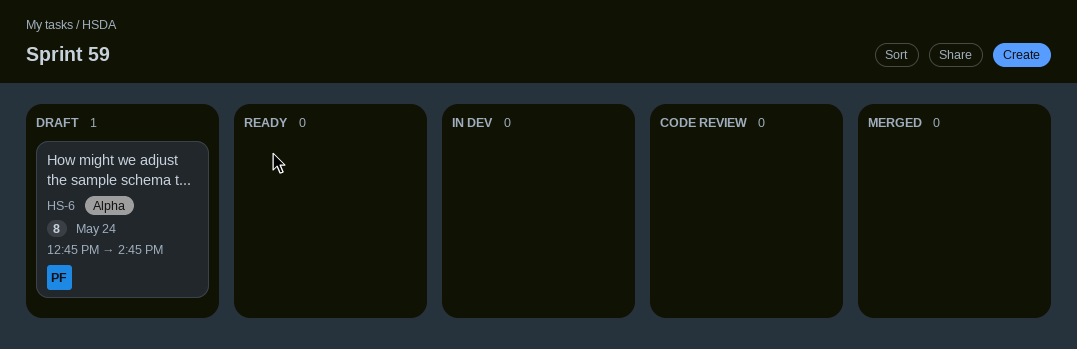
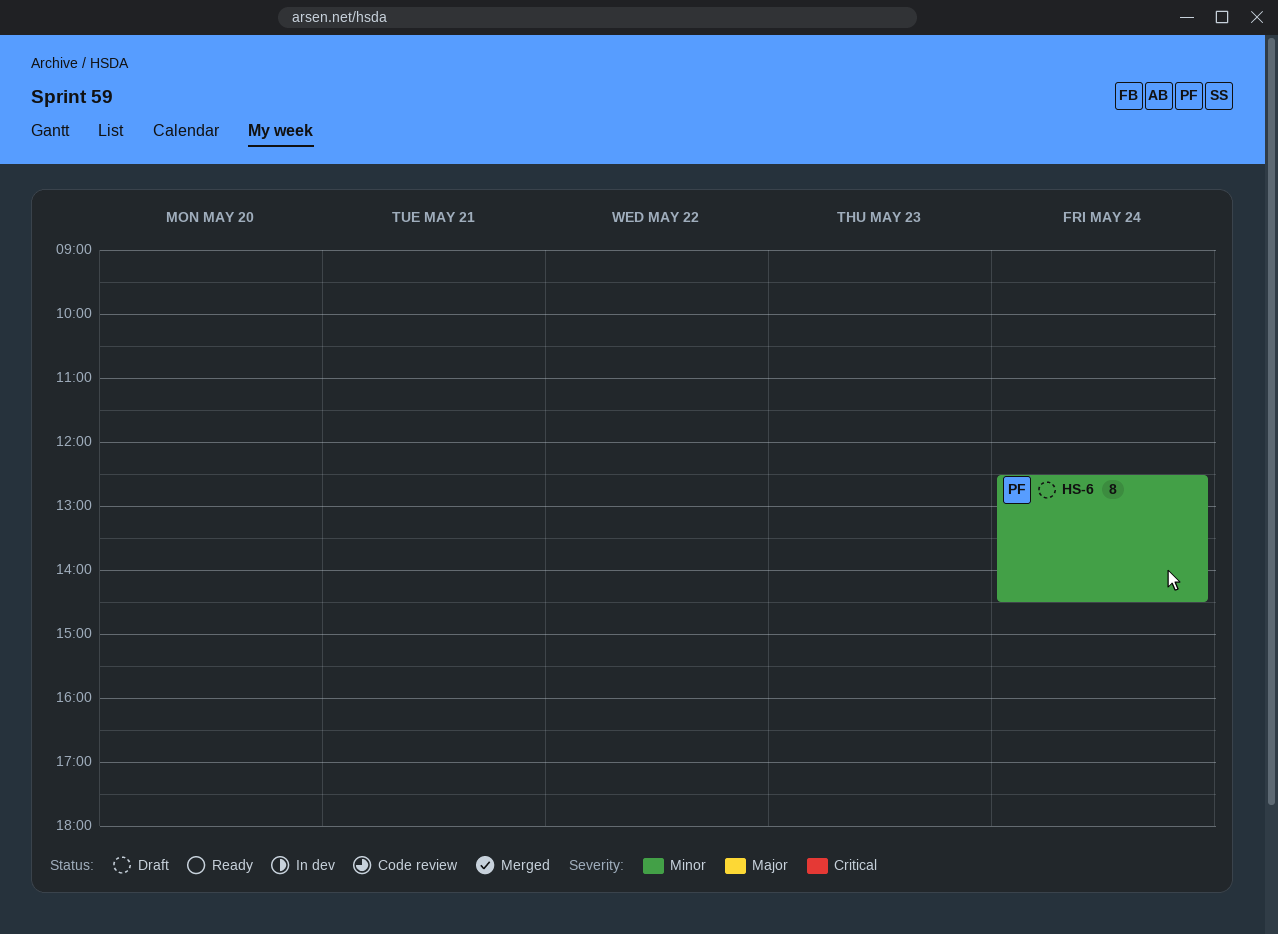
HS-6, begins: 12:45 -> 12:30
HS-6, ends: 14:45 -> 14:30

